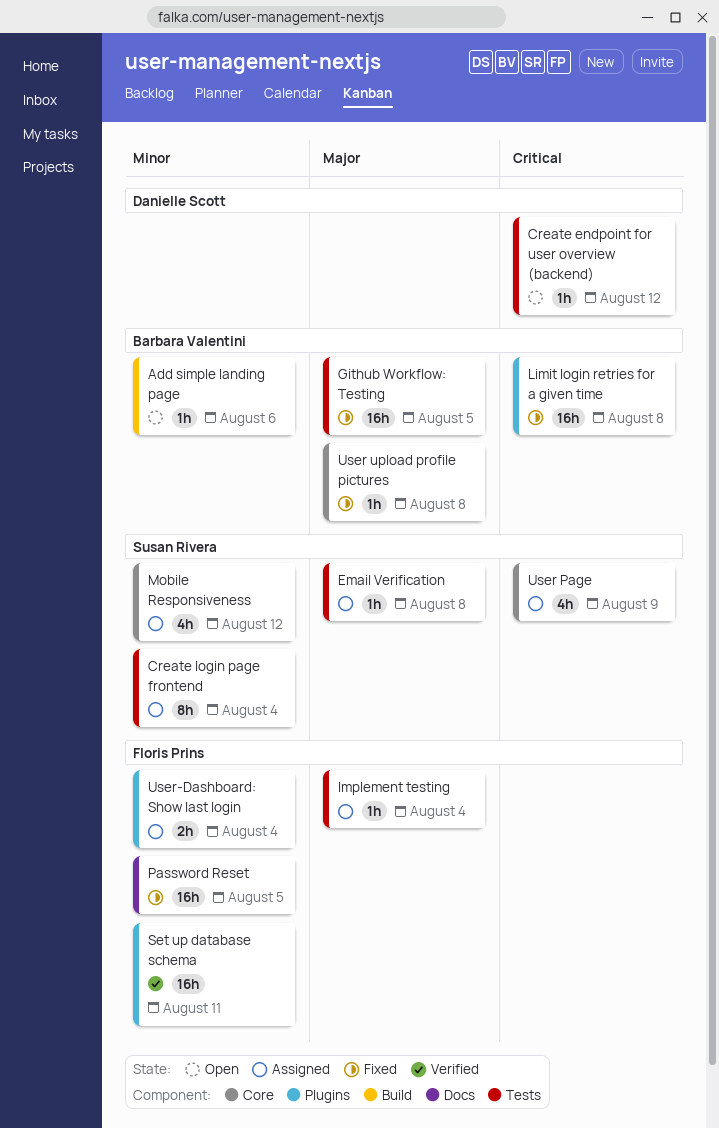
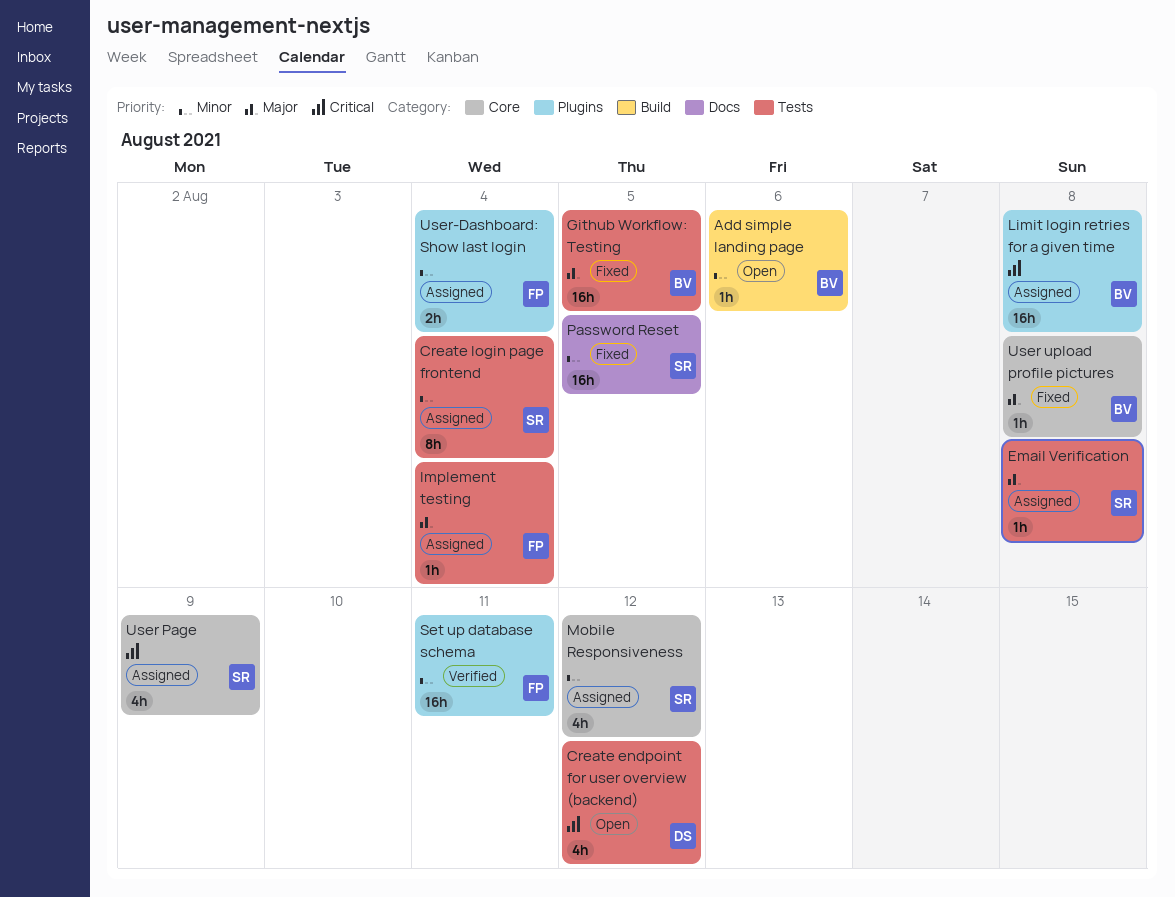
Create endpoint for user overview (backend), estimate: 1h -> 4h
Limit login retries for a given time, status: Fixed -> Assigned
Password Reset, owner: Floris Prins -> Susan Rivera

